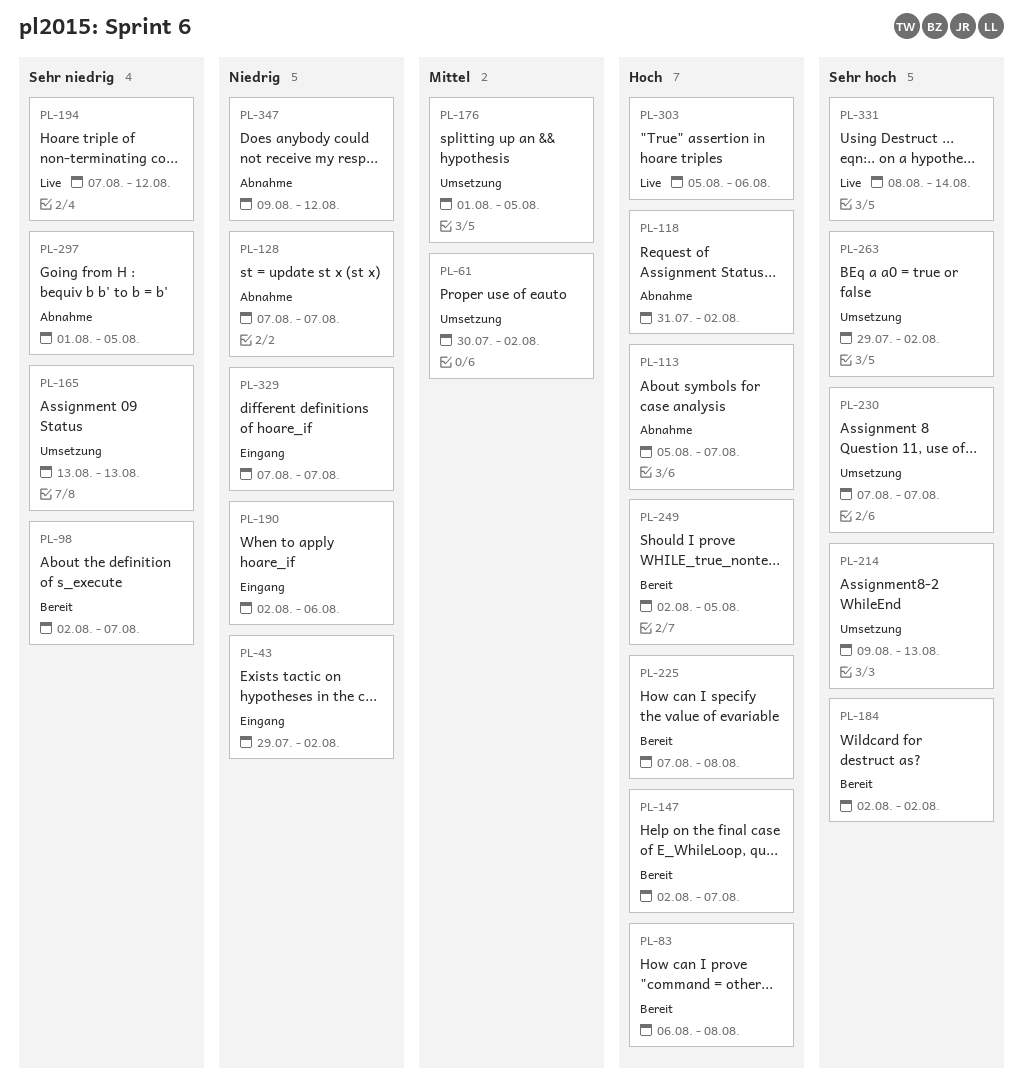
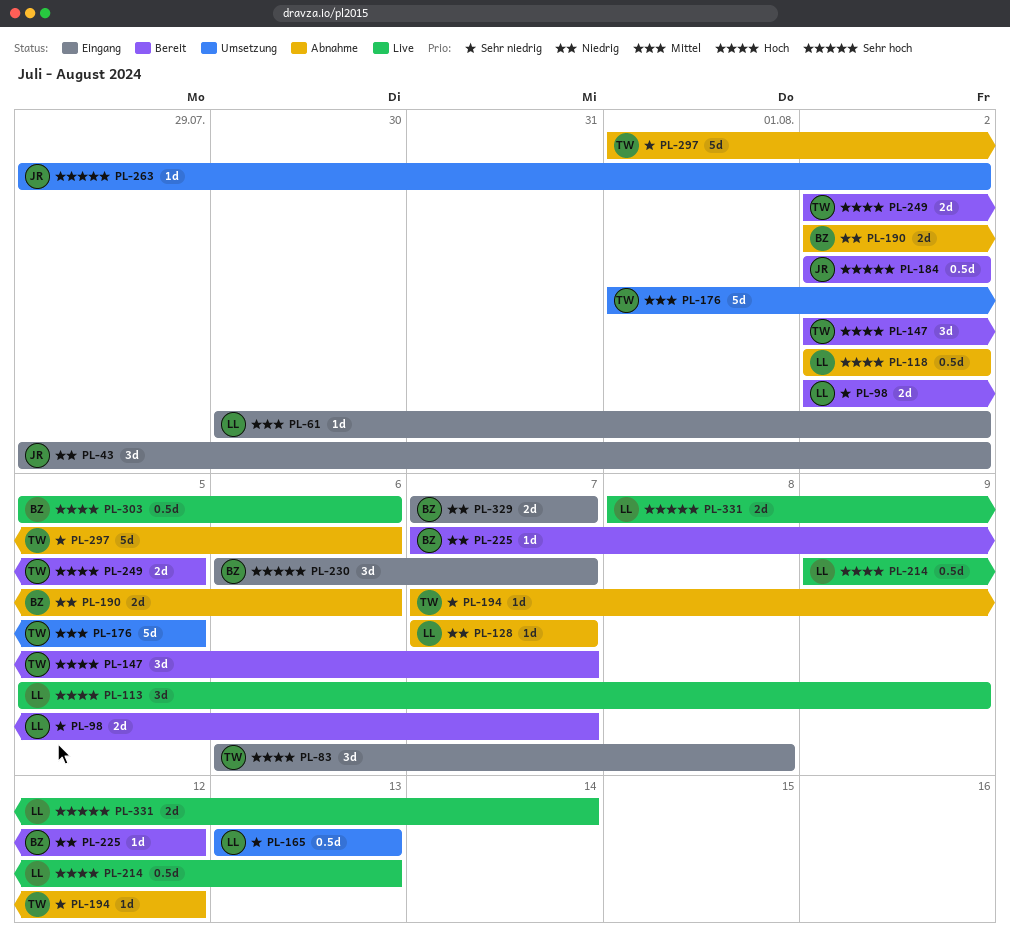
PL-61, status: Umsetzung -> Eingang
PL-83, status: Bereit -> Eingang
PL-113, status: Abnahme -> Live
PL-113, due: Aug 7 -> Aug 9
PL-118, start: Jul 31 -> Aug 2
PL-190, status: Eingang -> Abnahme
PL-194, status: Live -> Abnahme
PL-214, status: Umsetzung -> Live
PL-214, priority: Sehr hoch -> Hoch
PL-225, priority: Hoch -> Niedrig
PL-225, due: Aug 8 -> Aug 12
PL-230, status: Umsetzung -> Eingang
PL-230, start: Aug 7 -> Aug 6
PL-297, due: Aug 5 -> Aug 6
PL-347: present -> none

